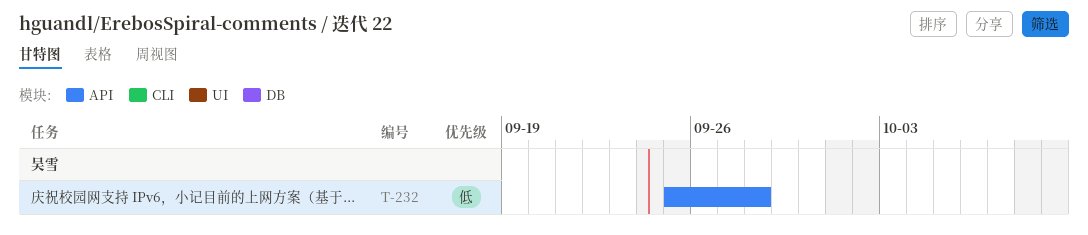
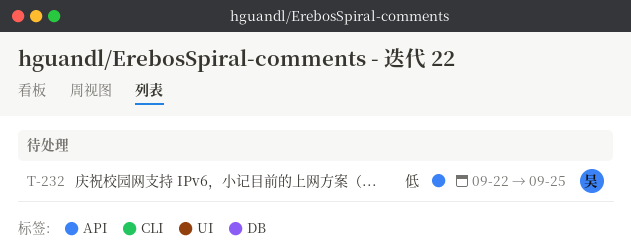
T-232, start: Sep 25 -> Sep 22
T-232, due: Sep 28 -> Sep 25

